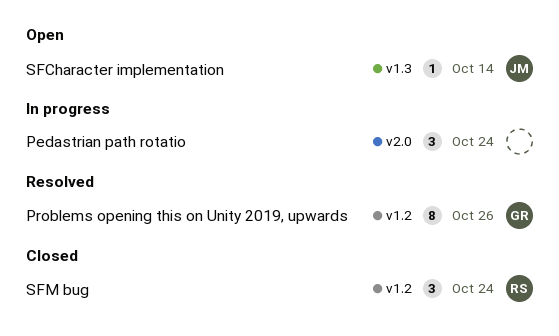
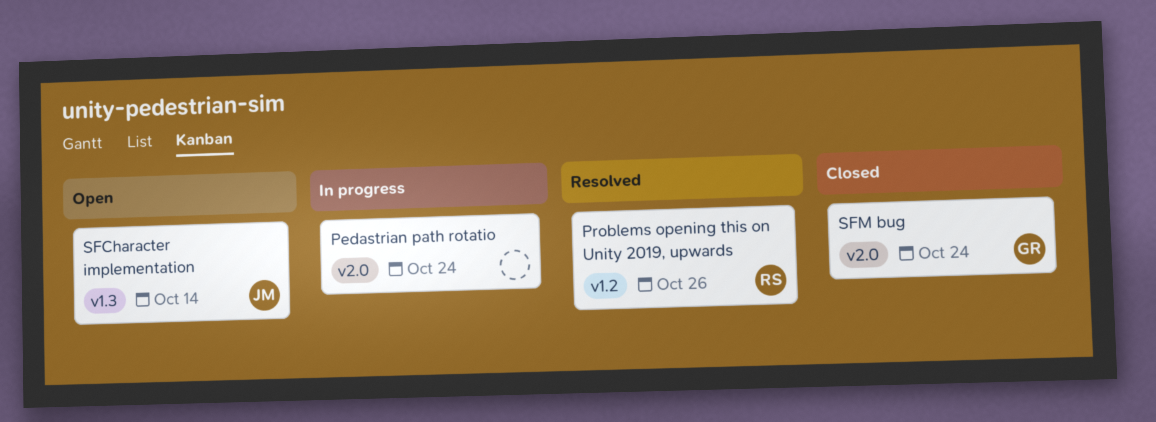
Problems opening this on Unity 2019, upwards, owner: GR -> RS
SFM bug, owner: RS -> GR
SFM bug, label: v1.2 -> v2.0

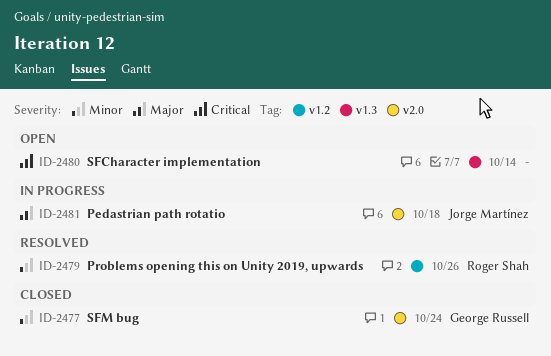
Pedastrian path rotatio, owner: none -> Jorge Martínez
Pedastrian path rotatio, due: Oct 24 -> Oct 18
SFCharacter implementation, owner: Jorge Martínez -> none

